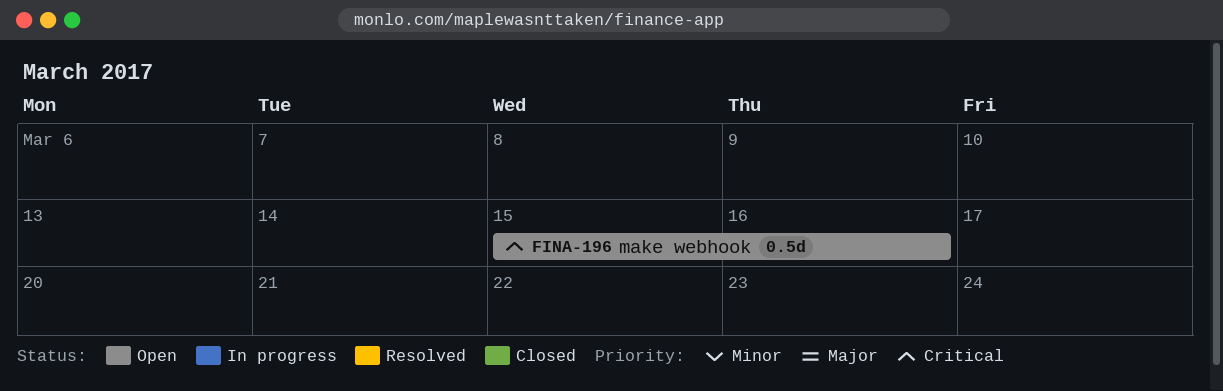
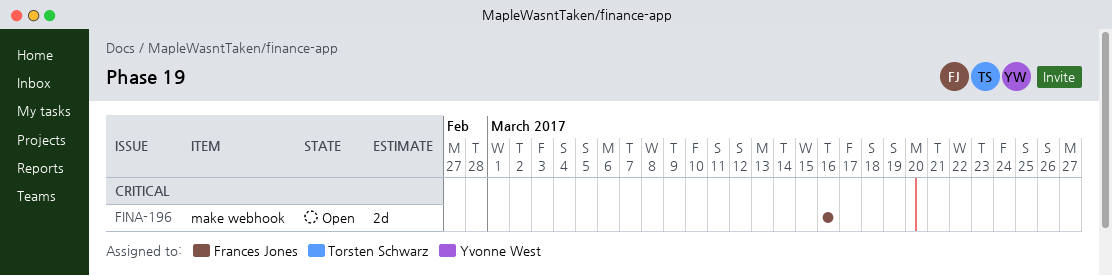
FINA-196, estimate: 0.5d -> 2d
FINA-196, start: Mar 15 -> Mar 16

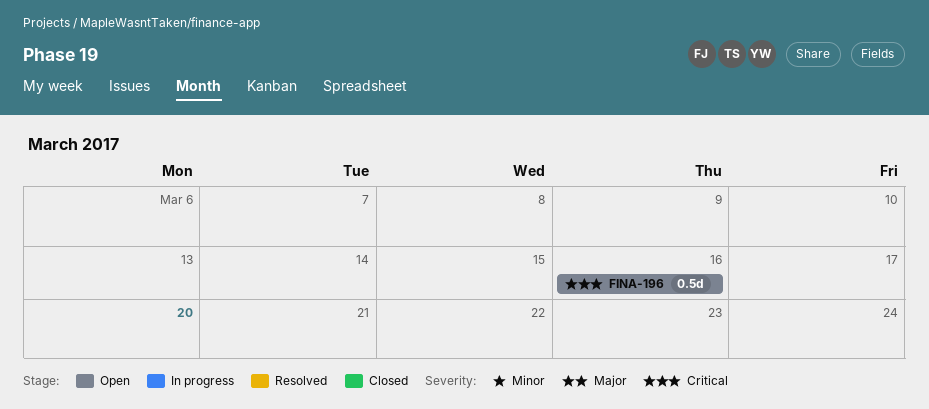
FINA-196, estimate: 2d -> 0.5d

